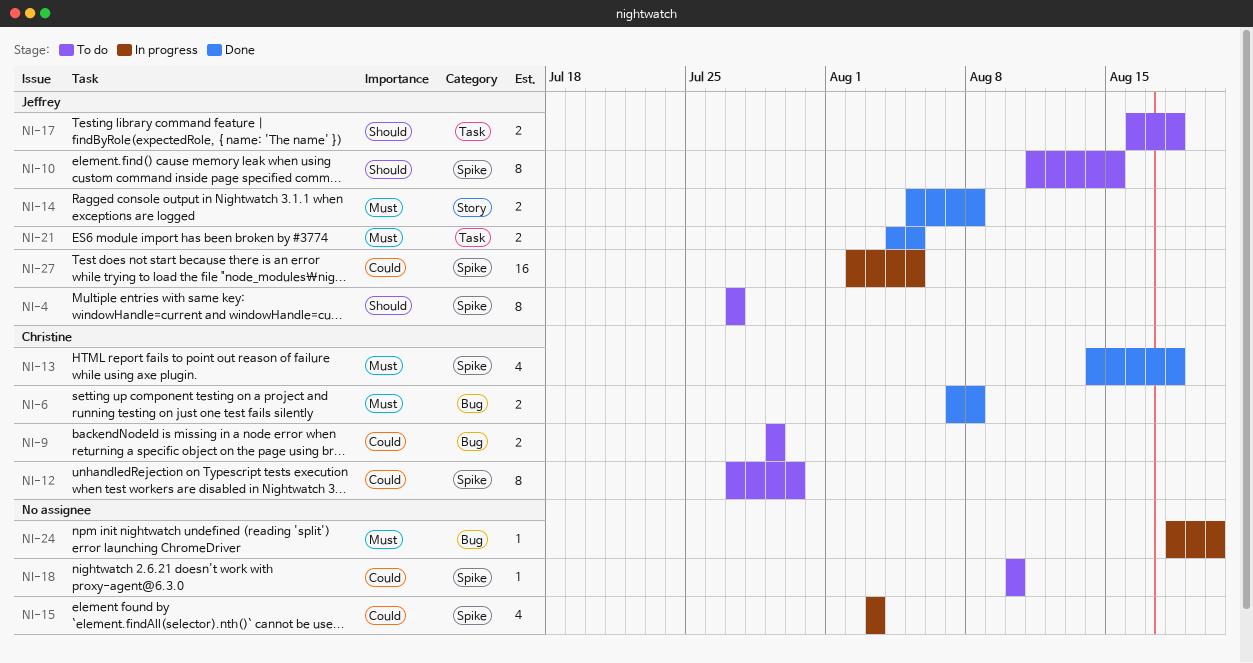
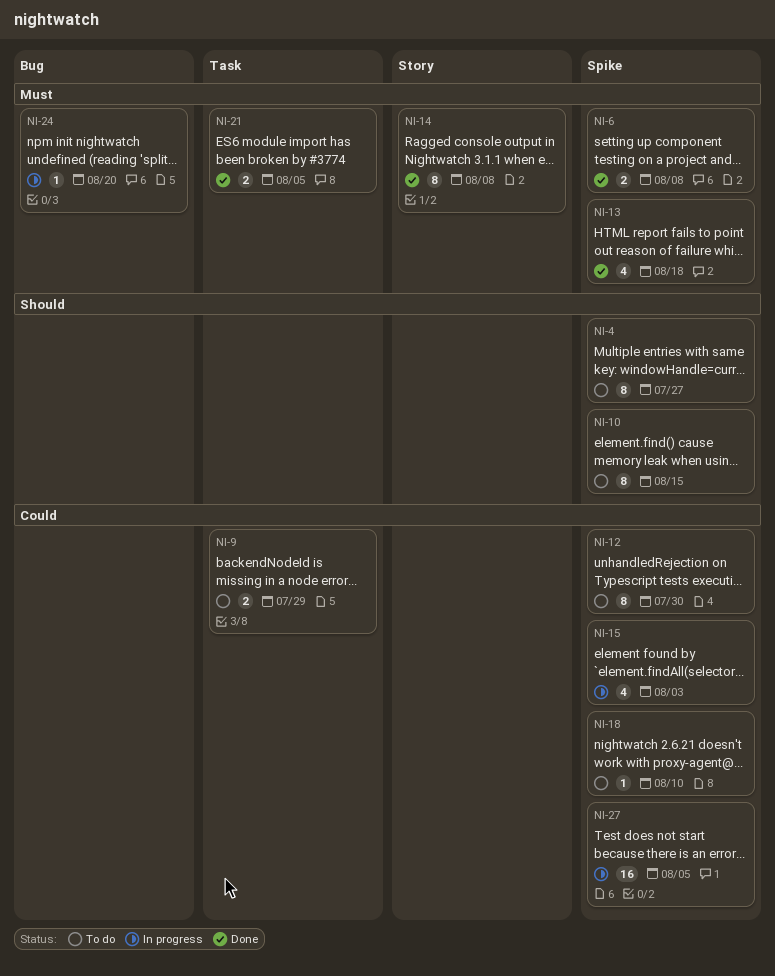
NI-6, label: Bug -> Spike
NI-9, label: Bug -> Task
NI-14, estimate: 2 -> 8
NI-17: present -> none

